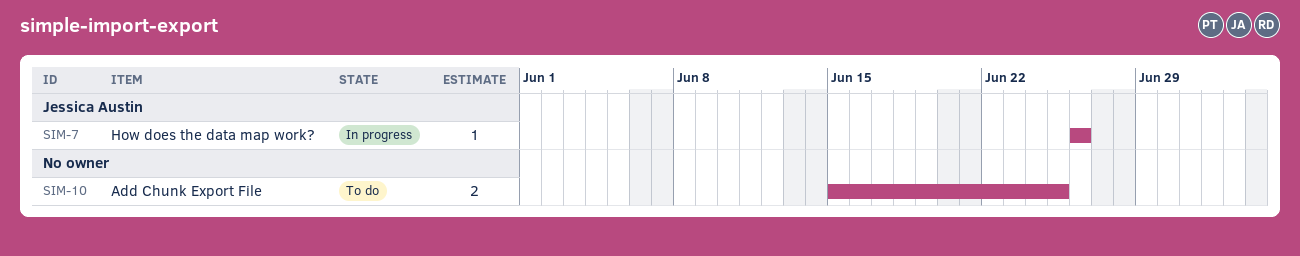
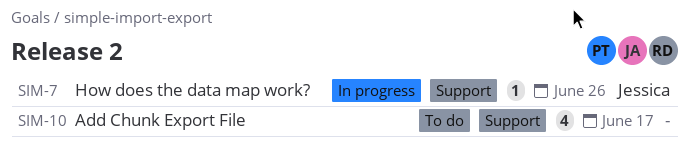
SIM-10, estimate: 2 -> 4
SIM-10, due: Jun 25 -> Jun 17

